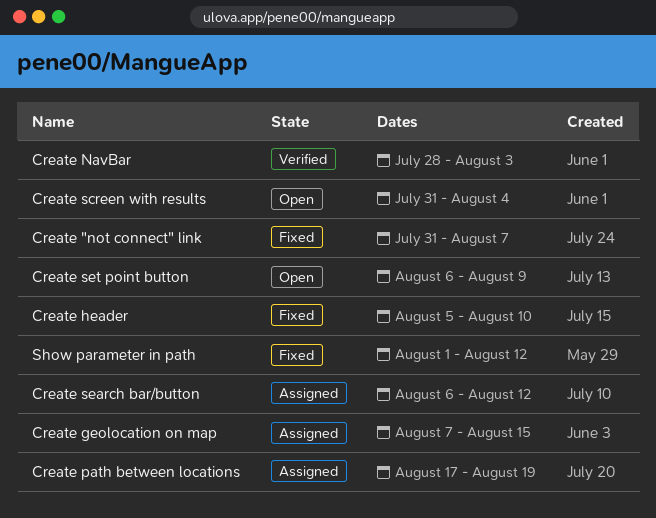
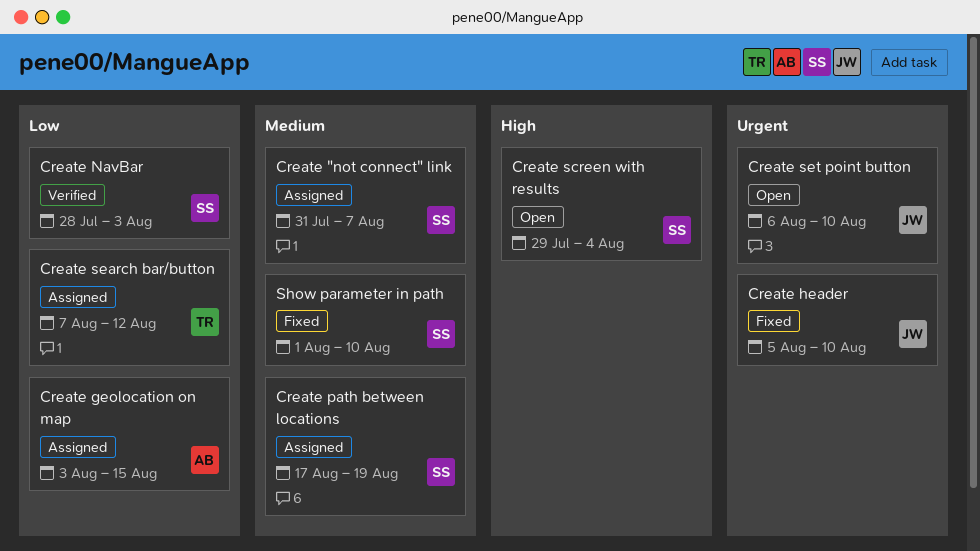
Create "not connect" link, status: Fixed -> Assigned
Create geolocation on map, start: Aug 7 -> Aug 3
Create screen with results, start: Jul 31 -> Jul 29
Create search bar/button, start: Aug 6 -> Aug 7
Create set point button, due: Aug 9 -> Aug 10
Show parameter in path, due: Aug 12 -> Aug 10

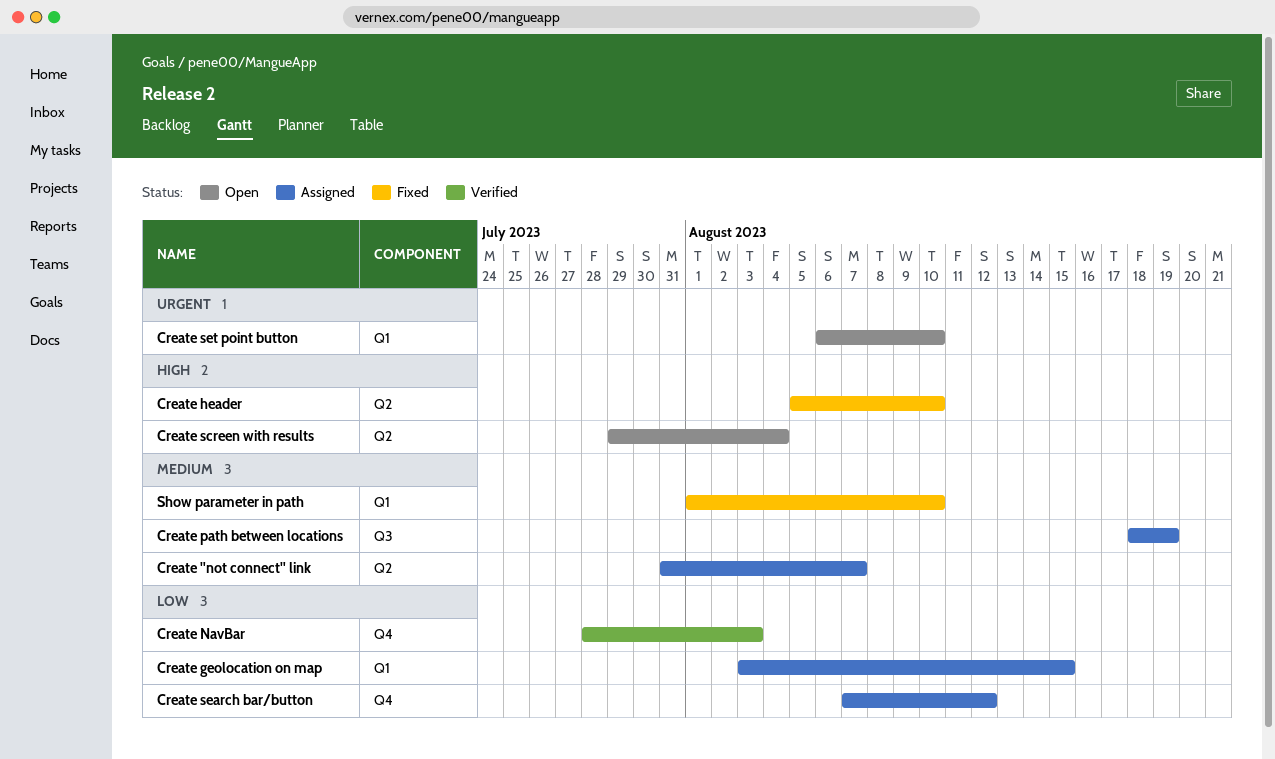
Create header, priority: Urgent -> High
Create path between locations, start: Aug 17 -> Aug 18

